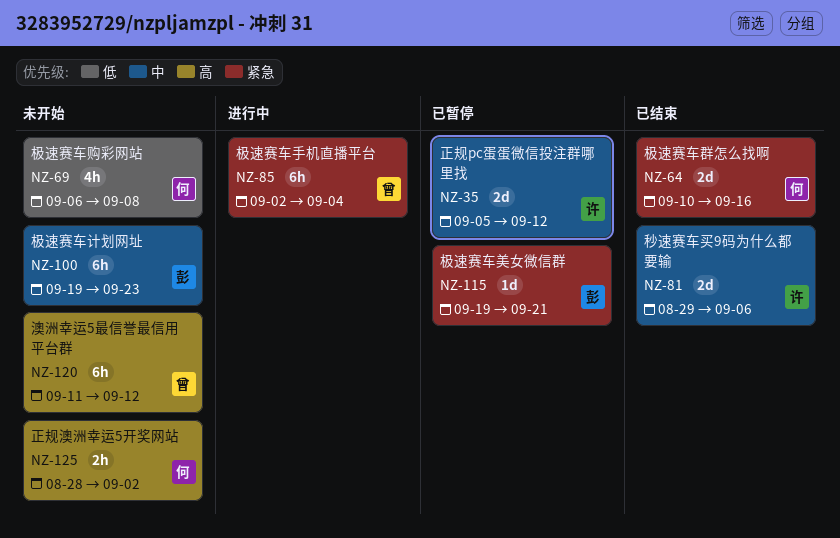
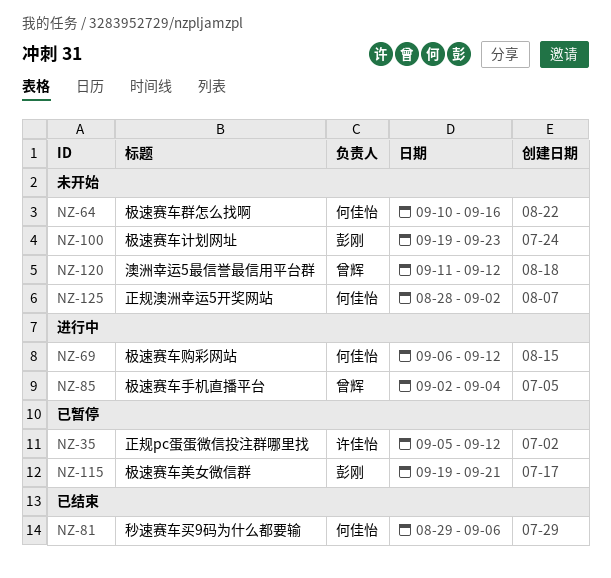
NZ-64, status: 已结束 -> 未开始
NZ-69, status: 未开始 -> 进行中
NZ-69, due: Sep 8 -> Sep 12
NZ-81, owner: 许佳怡 -> 何佳怡

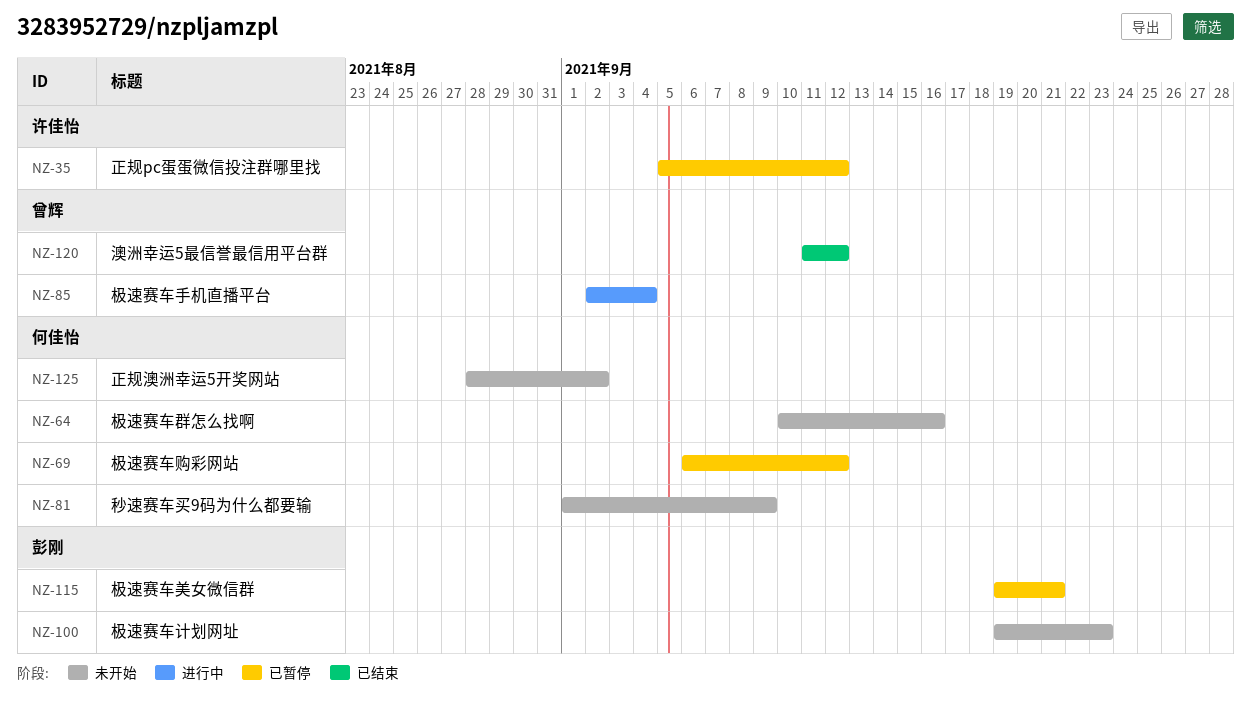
NZ-69, status: 进行中 -> 已暂停
NZ-81, status: 已结束 -> 未开始
NZ-81, start: Aug 29 -> Sep 1
NZ-81, due: Sep 6 -> Sep 9
NZ-120, status: 未开始 -> 已结束

